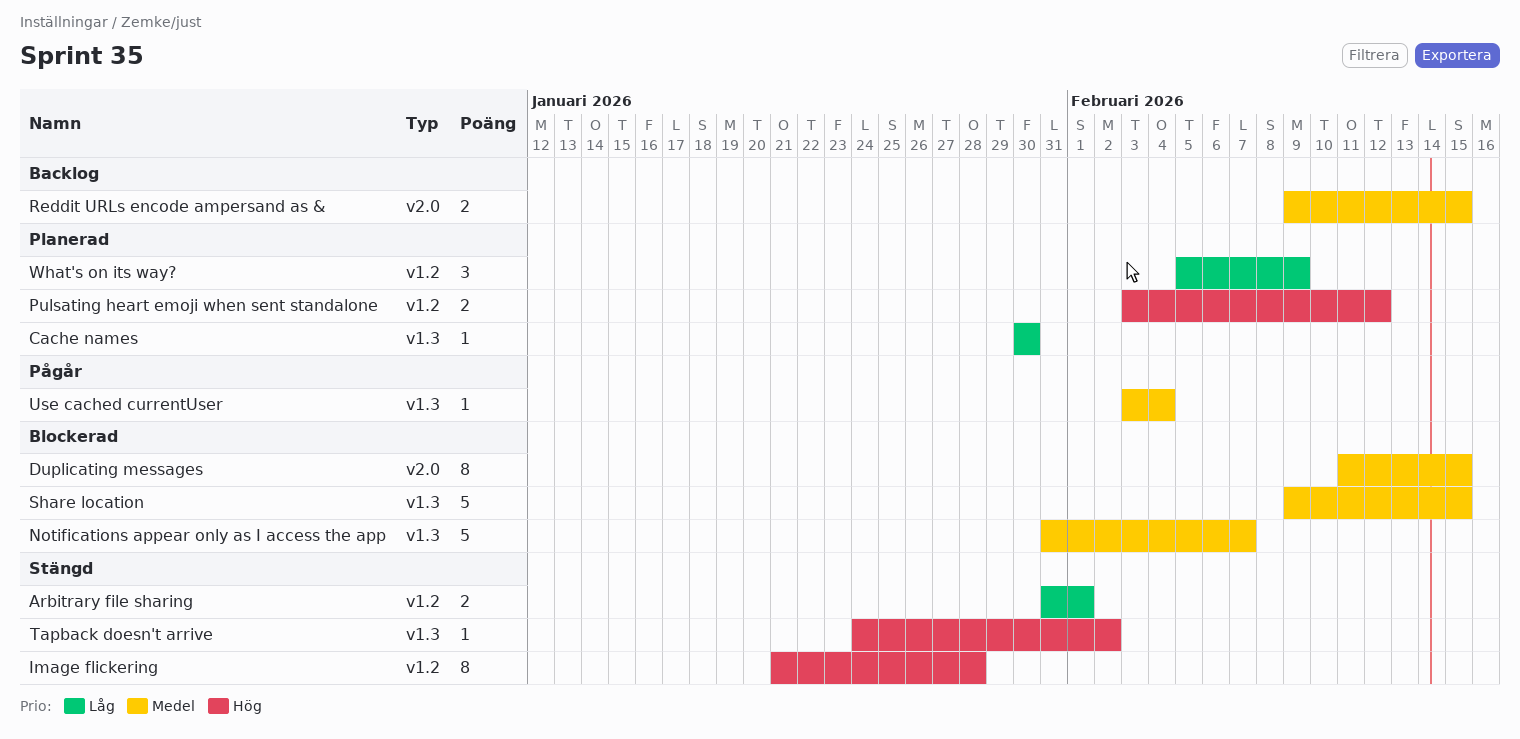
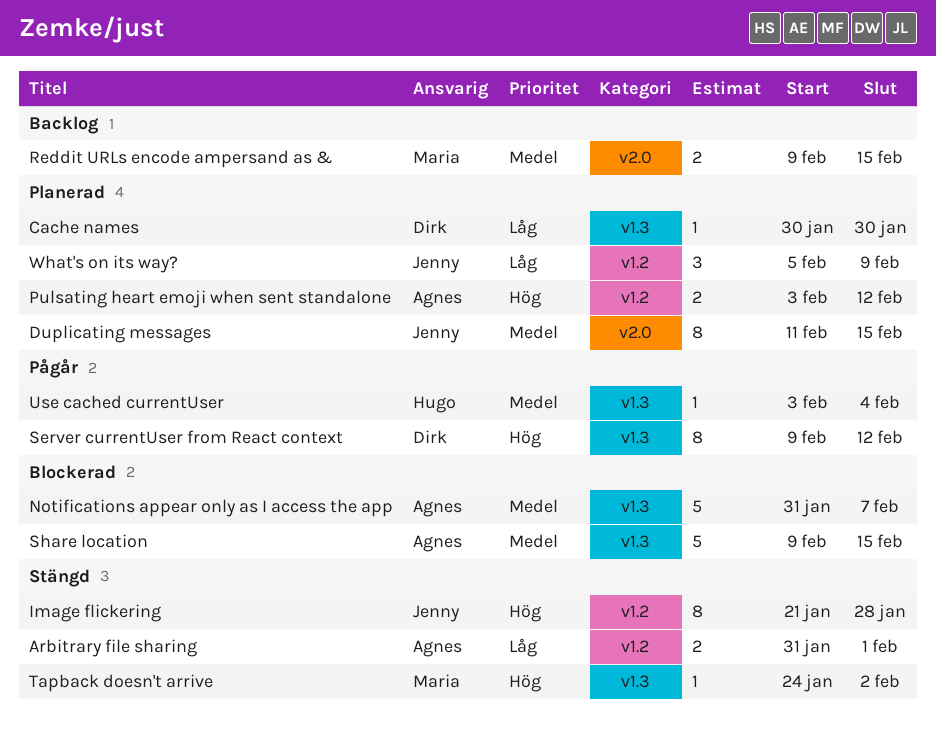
Duplicating messages, status: Blockerad -> Planerad
Server currentUser from React context: none -> present

